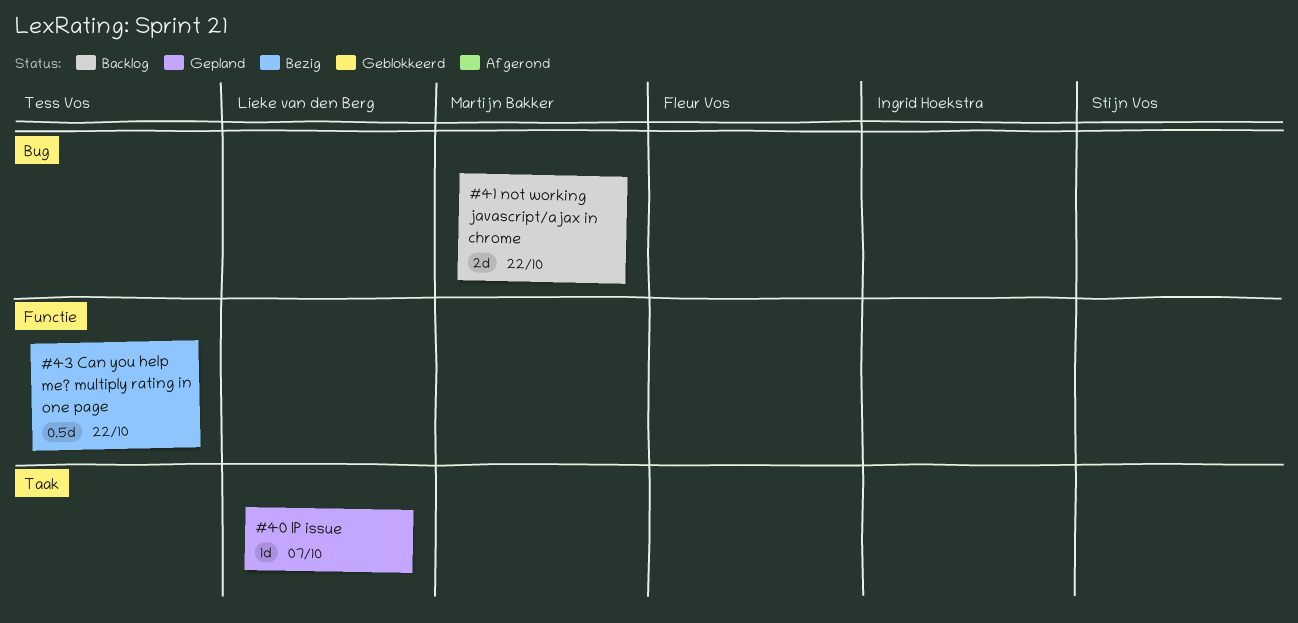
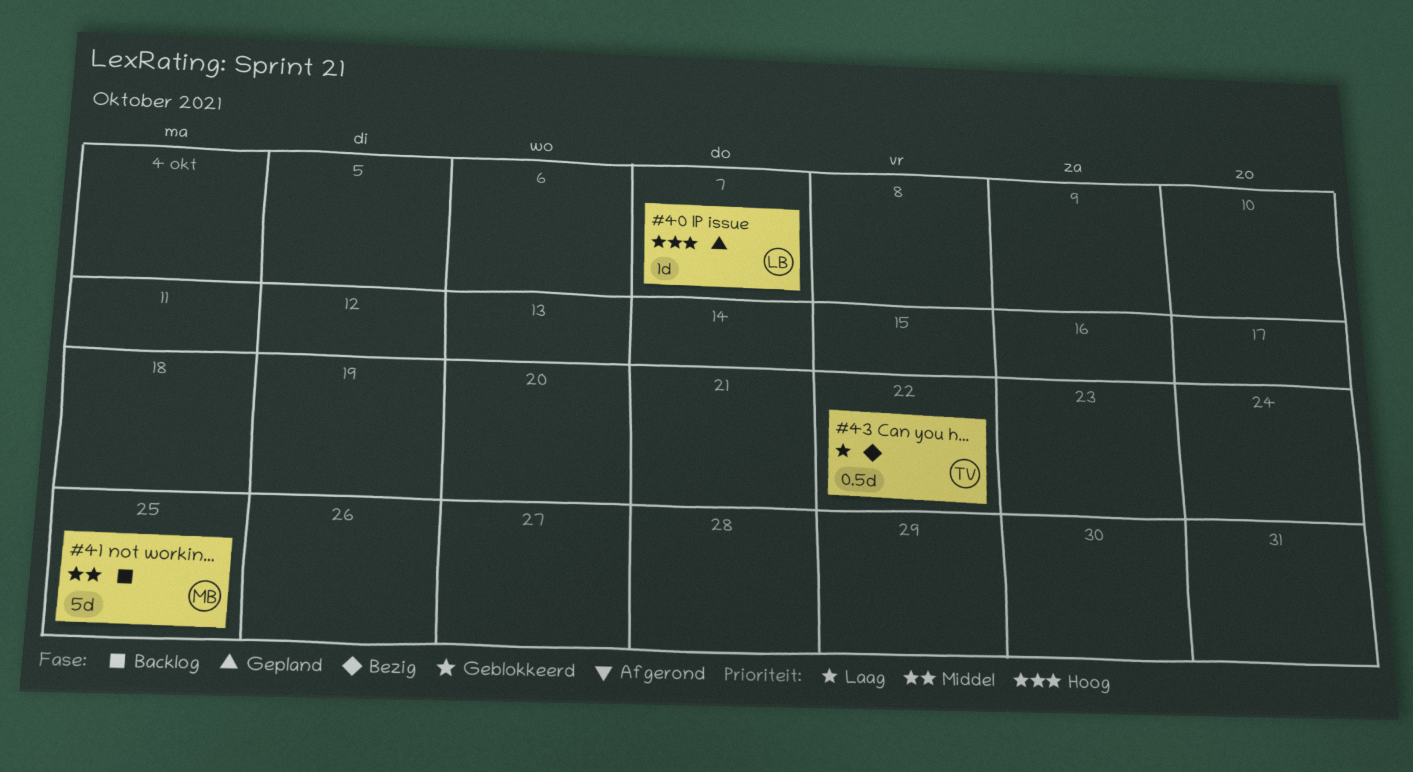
#41, estimate: 2d -> 5d
#41, due: Oct 22 -> Oct 25

